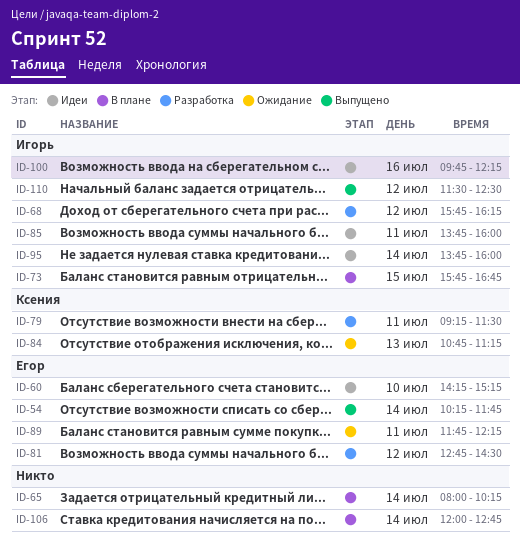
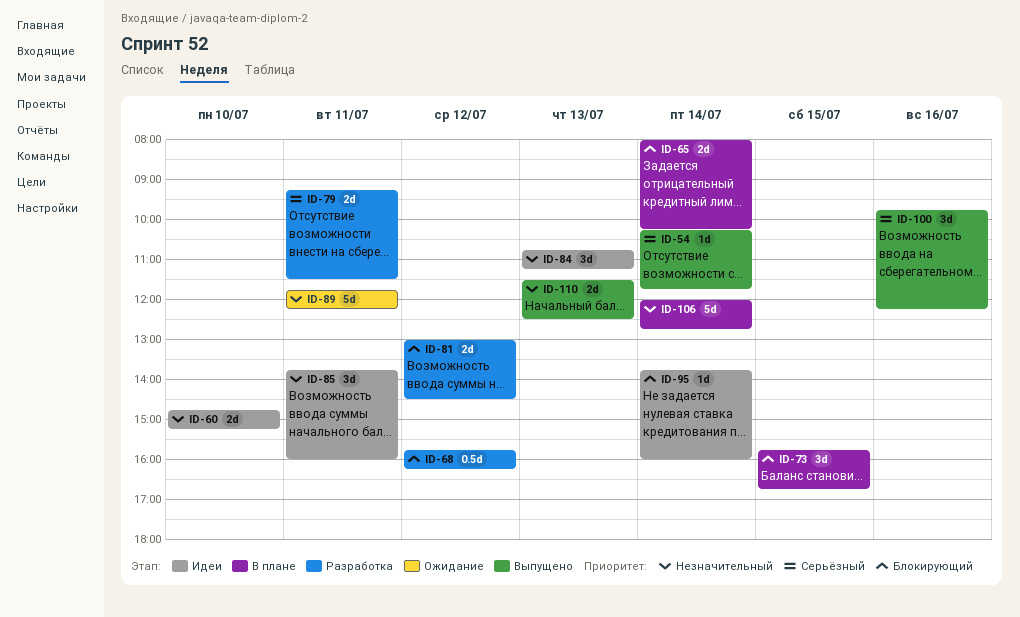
ID-60, begins: 14:15 -> 14:45
ID-81, begins: 12:45 -> 13:00
ID-84, status: Ожидание -> Идеи
ID-100, status: Идеи -> Выпущено
ID-110, day: Jul 12 -> Jul 13

